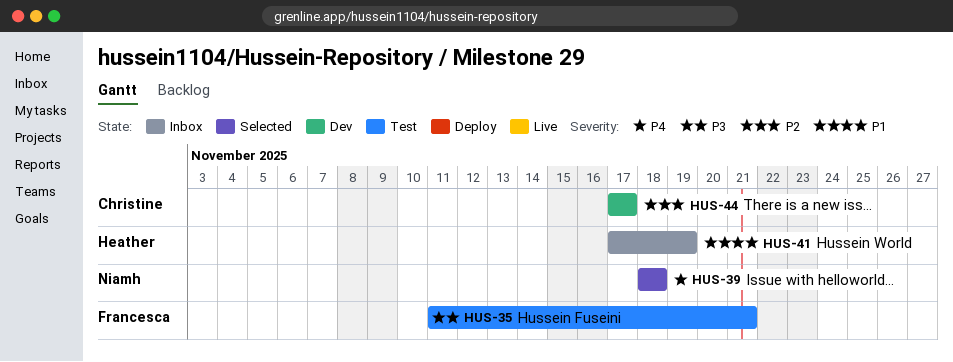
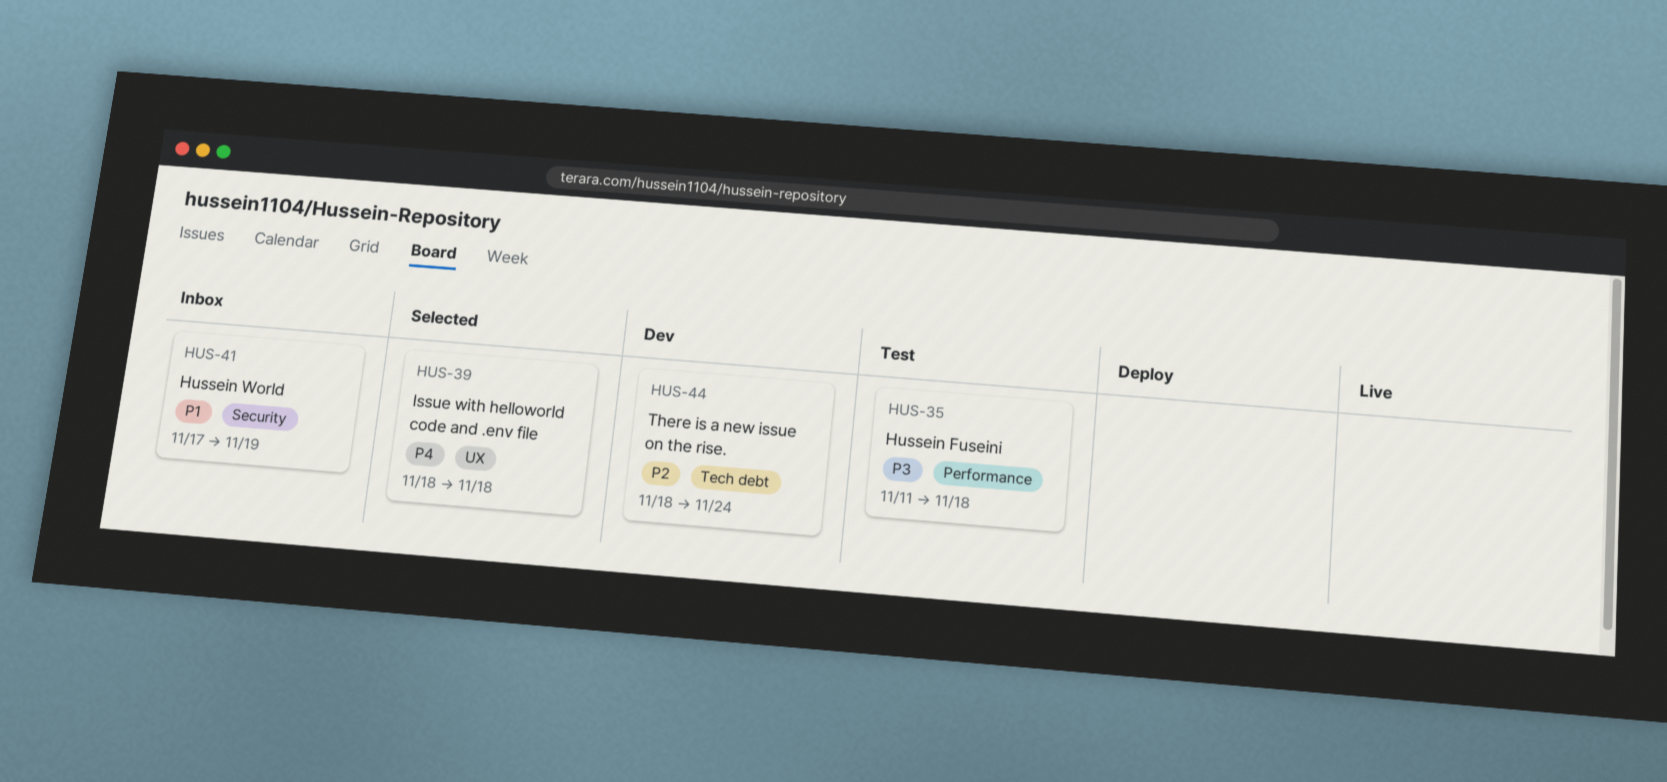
HUS-35, due: Nov 21 -> Nov 18
HUS-44, start: Nov 17 -> Nov 18
HUS-44, due: Nov 17 -> Nov 24

